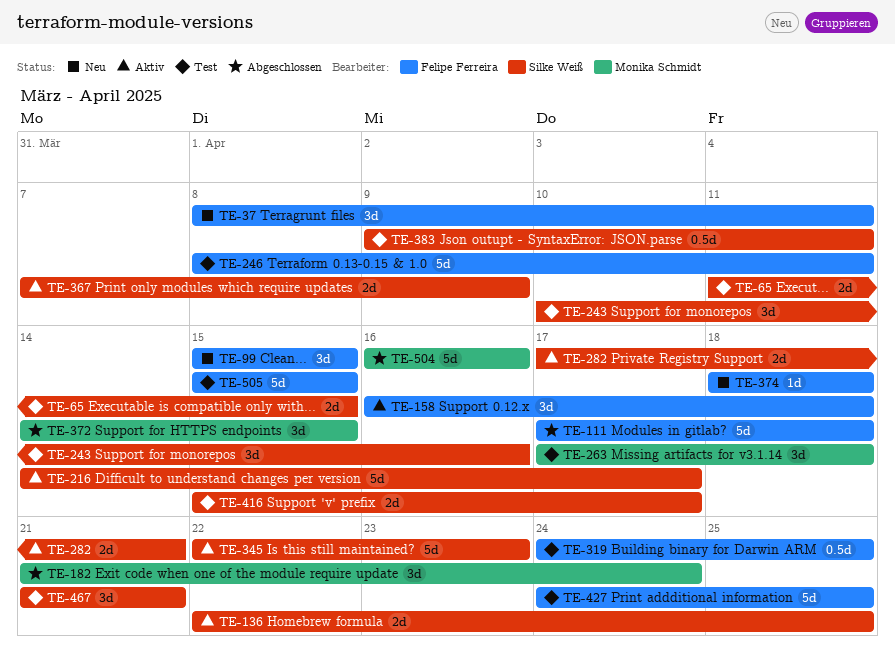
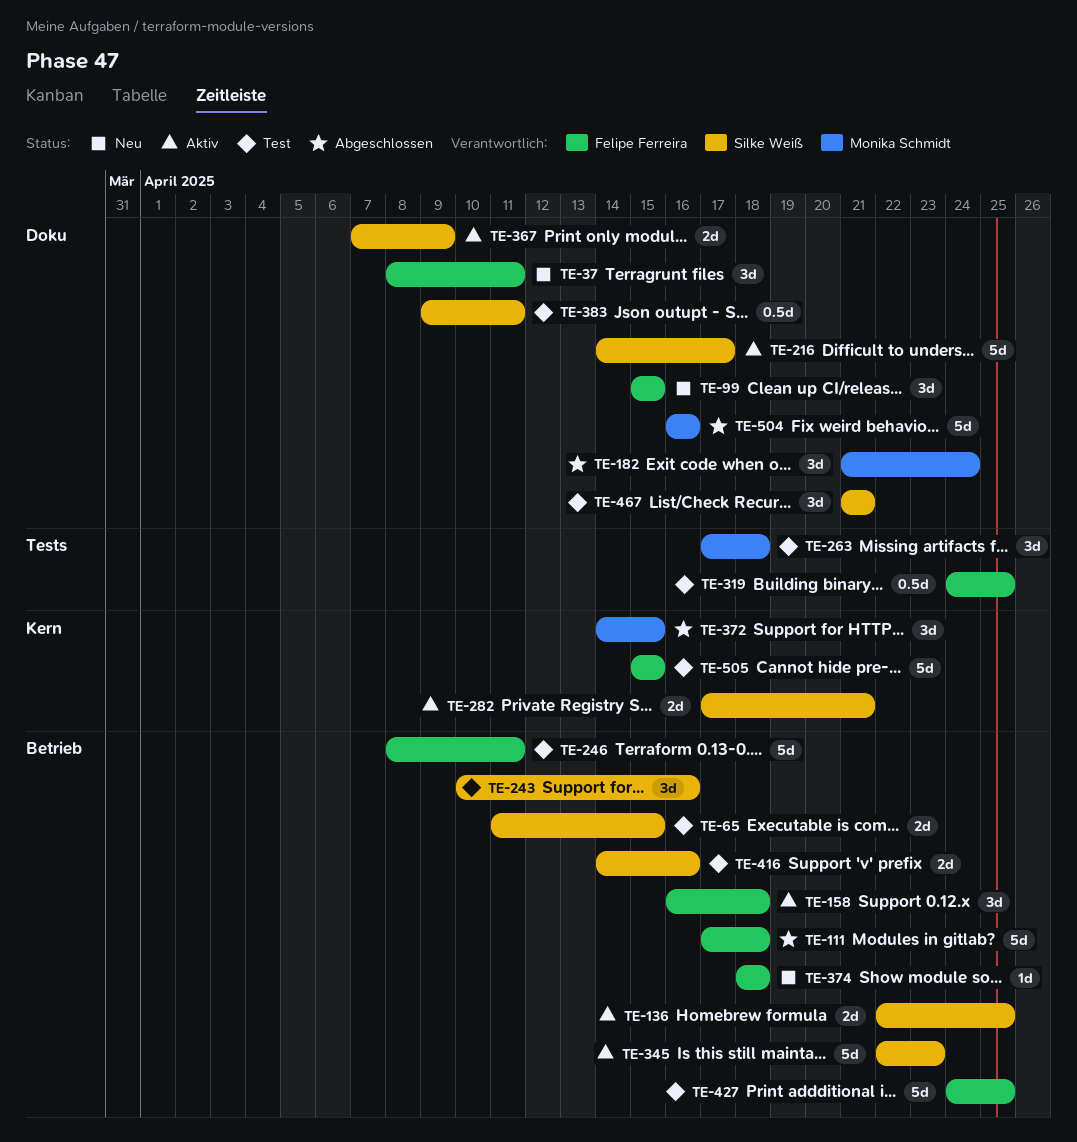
TE-416, start: Apr 15 -> Apr 14
TE-416, due: Apr 17 -> Apr 16

